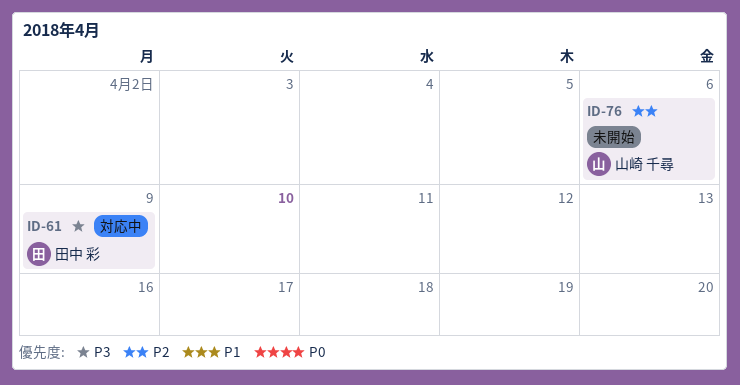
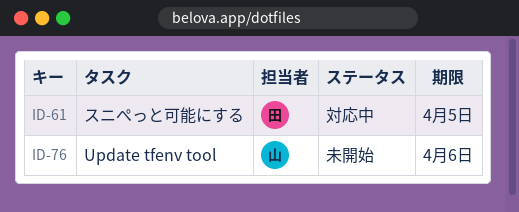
ID-61, due: Apr 9 -> Apr 5

